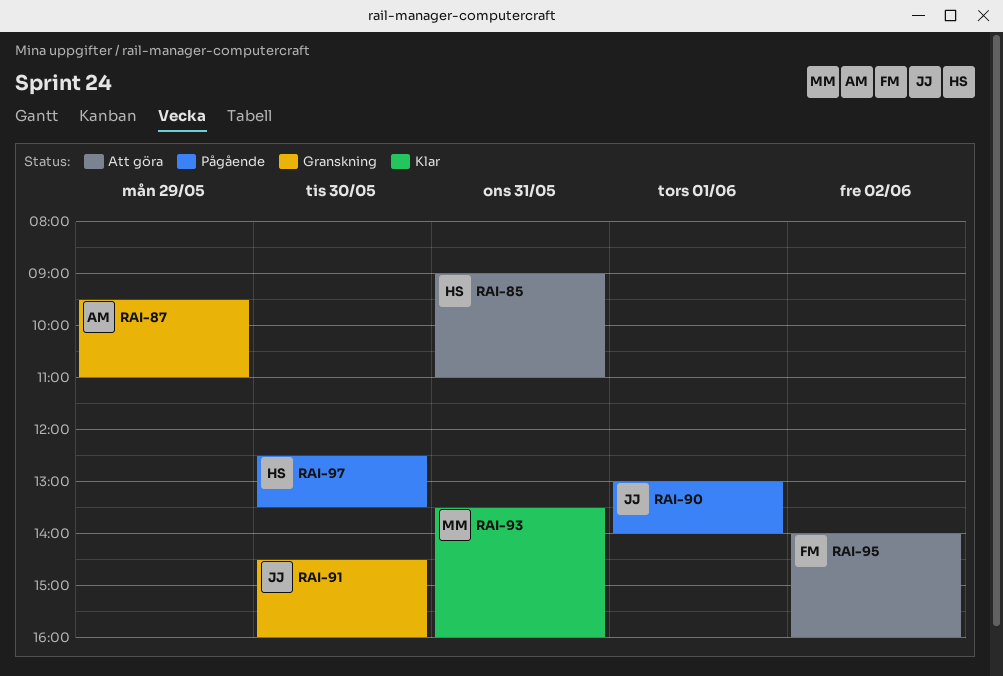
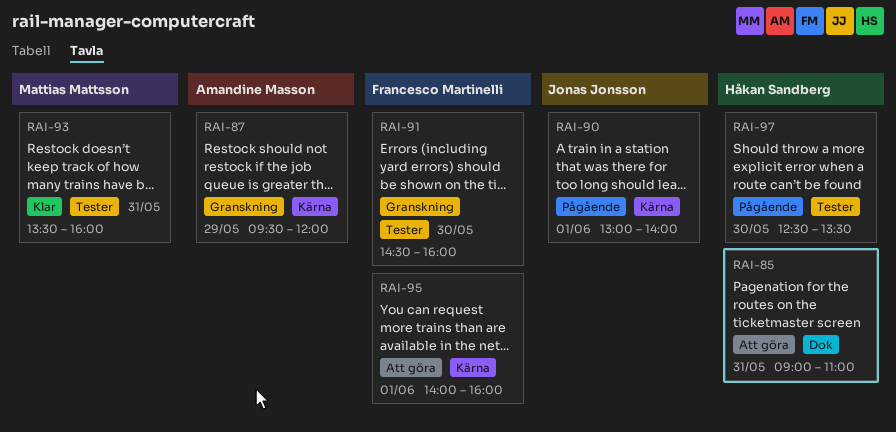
RAI-87, ends: 11:00 -> 12:00
RAI-91, owner: Jonas Jonsson -> Francesco Martinelli
RAI-95, day: Jun 2 -> Jun 1

